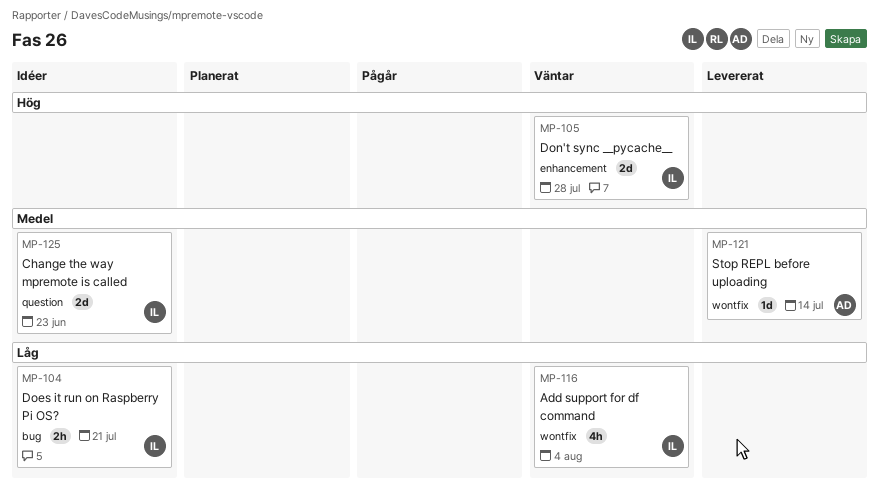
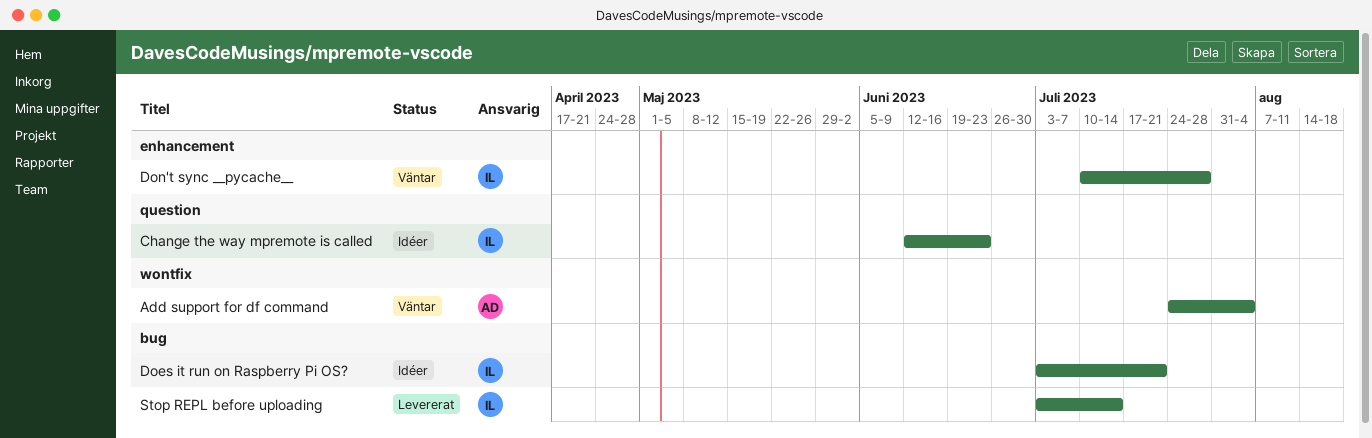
Add support for df command, owner: IL -> AD
Stop REPL before uploading, owner: AD -> IL
Stop REPL before uploading, label: wontfix -> bug

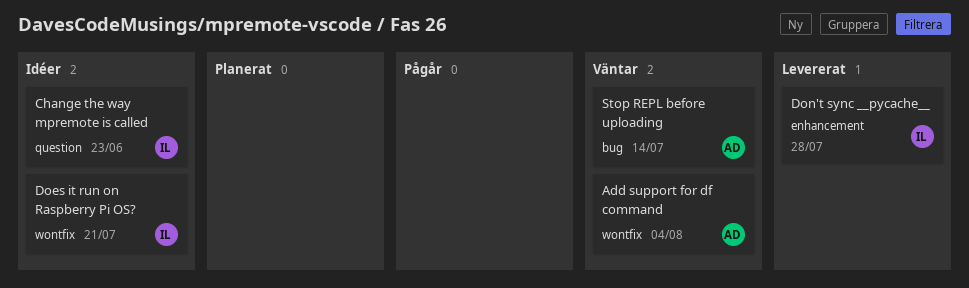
Does it run on Raspberry Pi OS?, label: bug -> wontfix
Don't sync __pycache__, status: Väntar -> Levererat
Stop REPL before uploading, status: Levererat -> Väntar
Stop REPL before uploading, owner: IL -> AD

